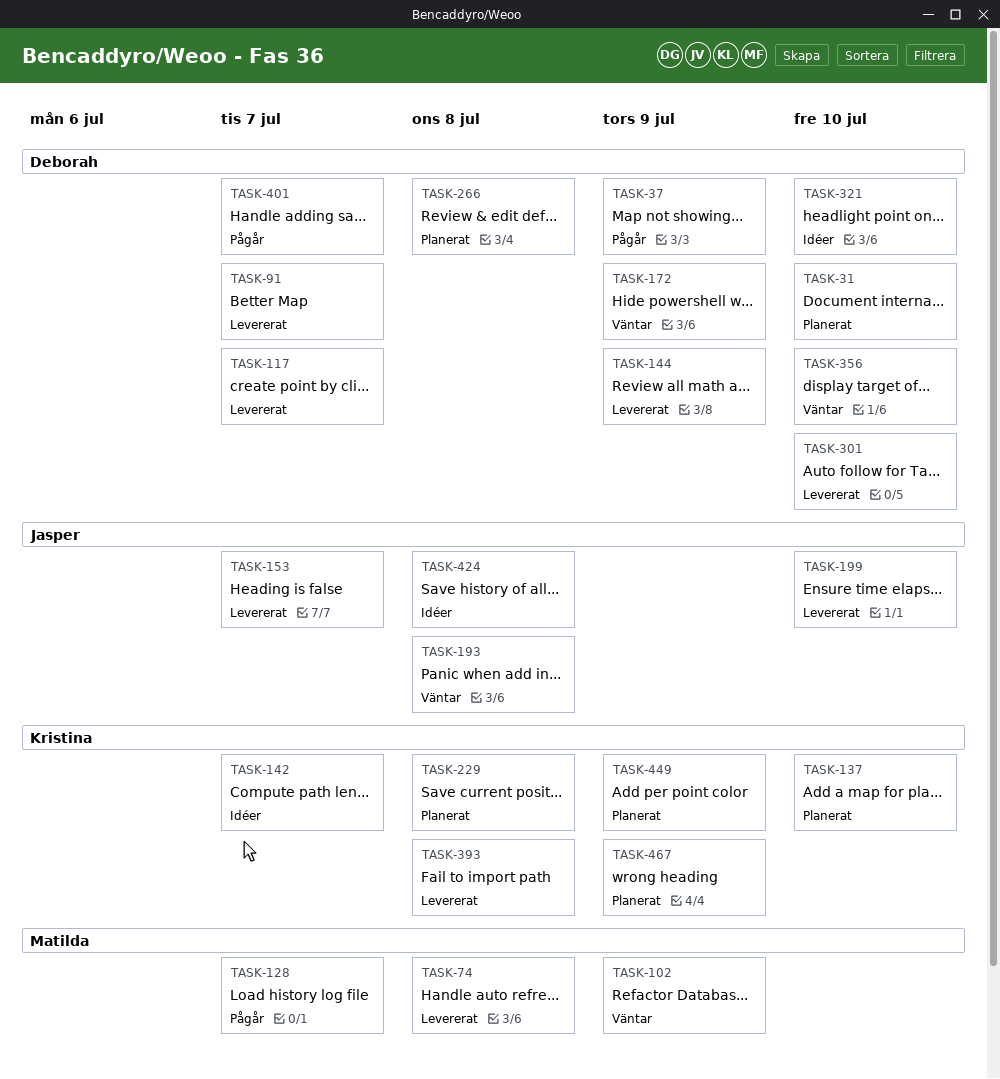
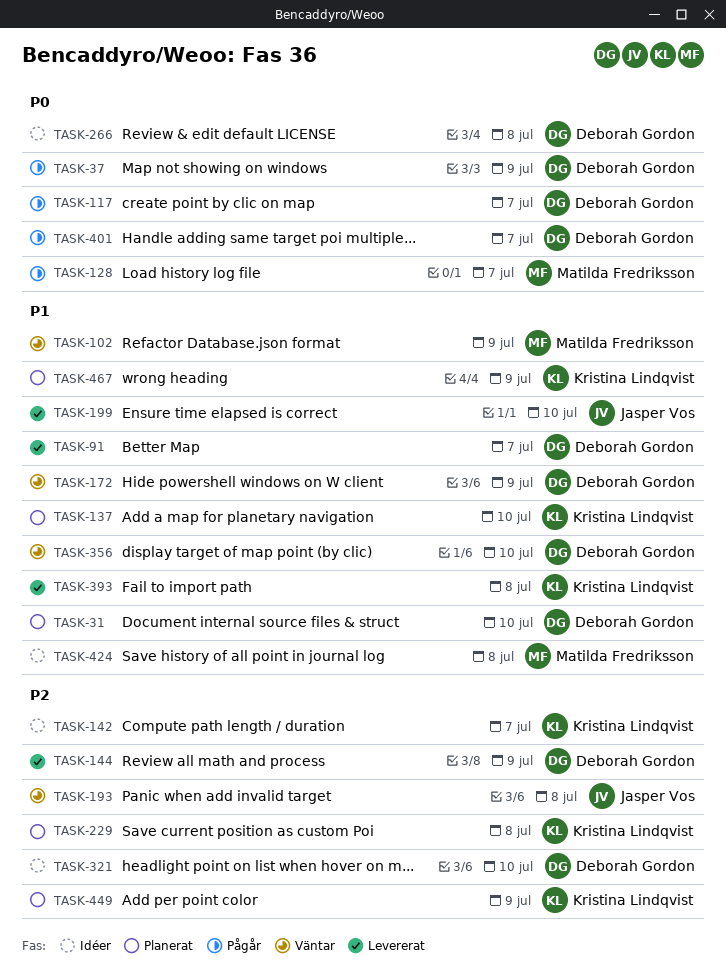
TASK-74: present -> none
TASK-117, status: Levererat -> Pågår
TASK-153: present -> none
TASK-266, status: Planerat -> Idéer
TASK-301: present -> none
TASK-424, owner: Jasper Vos -> Matilda Fredriksson

